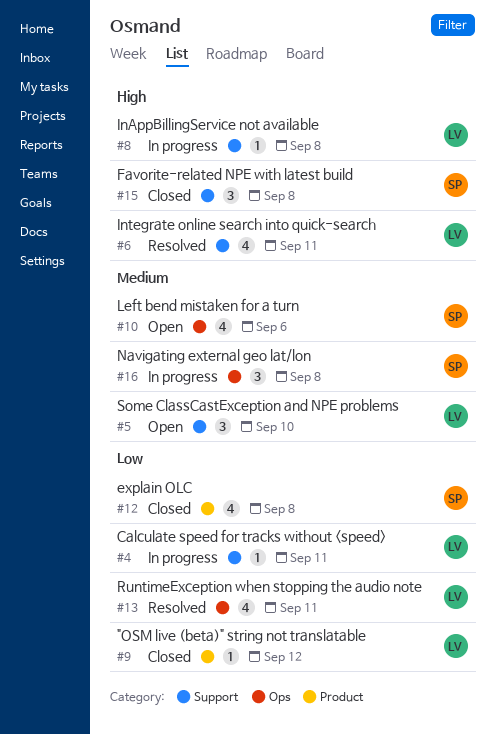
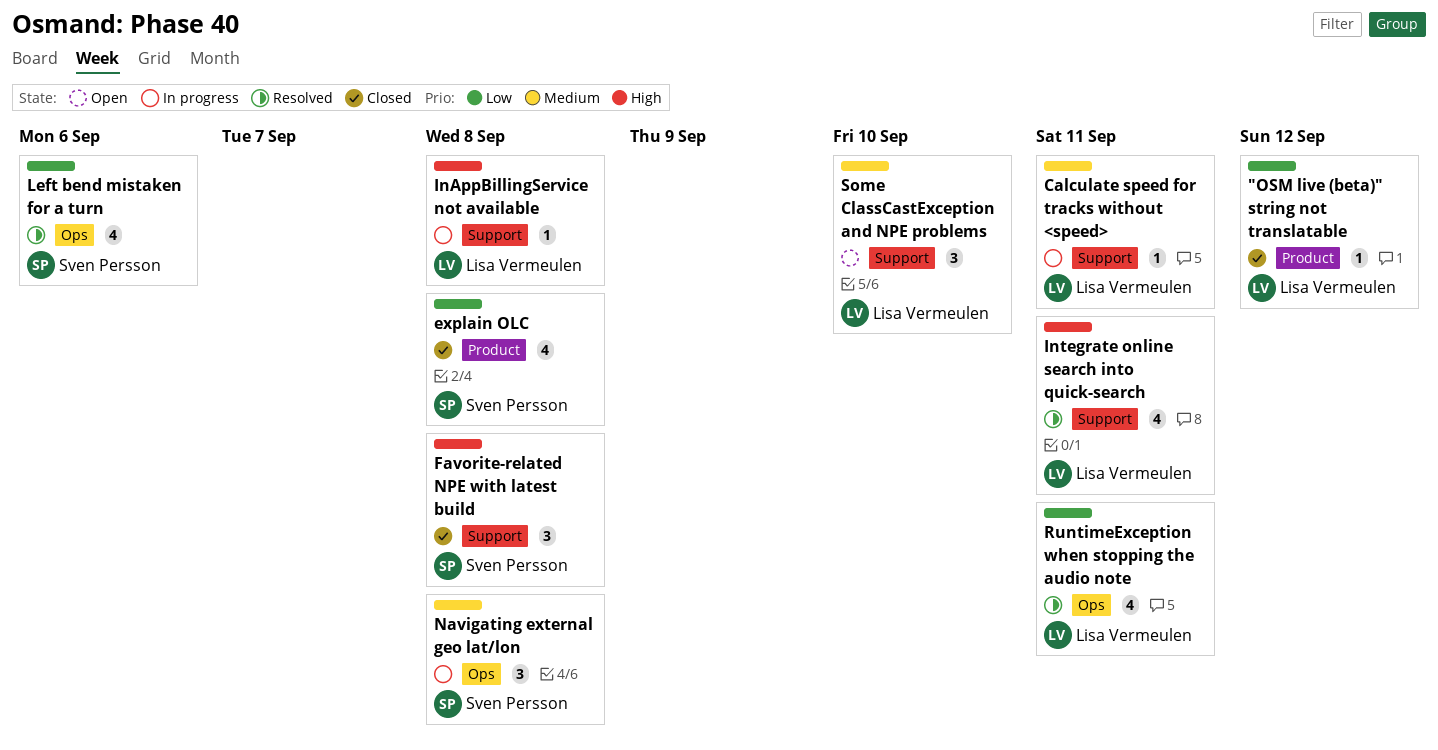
Calculate speed for tracks without <speed>, priority: Low -> Medium
Left bend mistaken for a turn, status: Open -> Resolved
Left bend mistaken for a turn, priority: Medium -> Low

